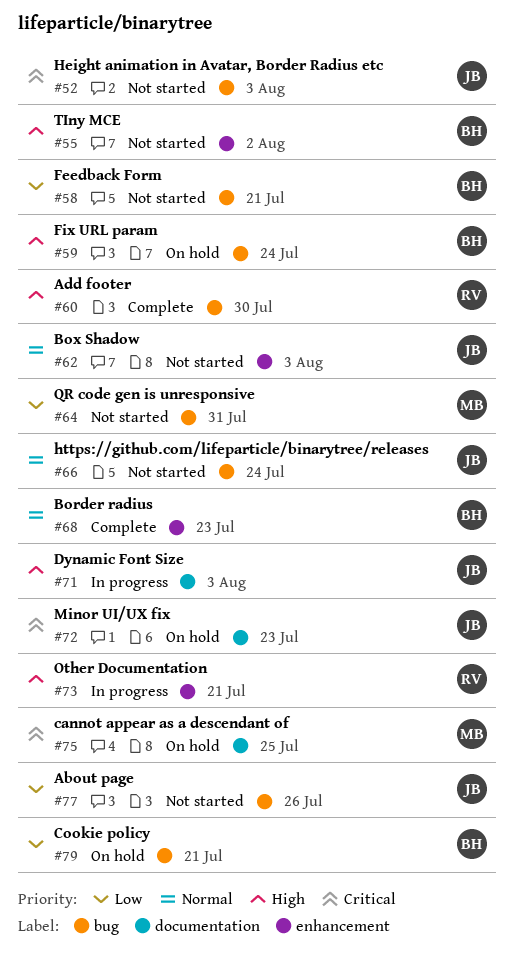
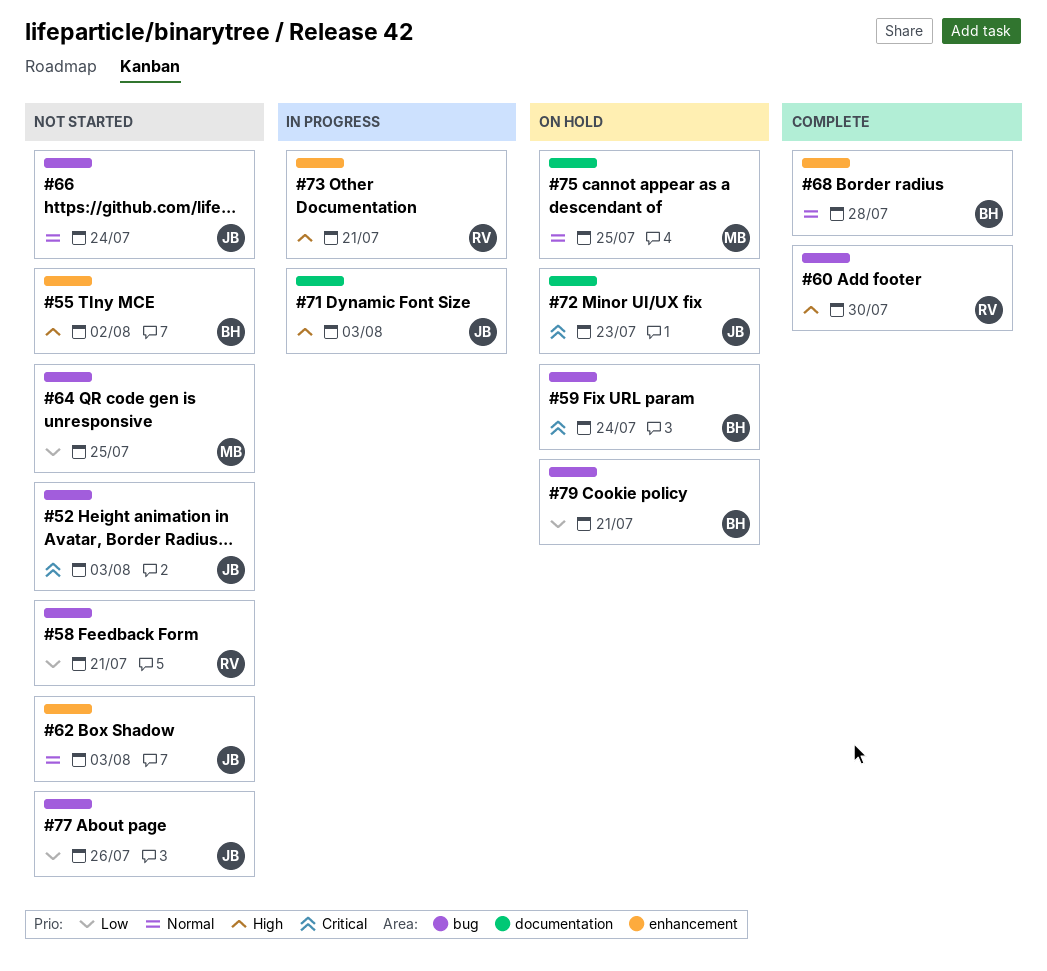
#58, owner: BH -> RV
#59, priority: High -> Critical
#64, due: Jul 31 -> Jul 25
#68, due: Jul 23 -> Jul 28
#75, priority: Critical -> Normal

